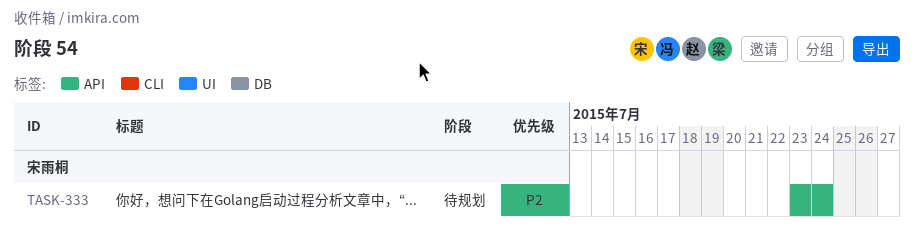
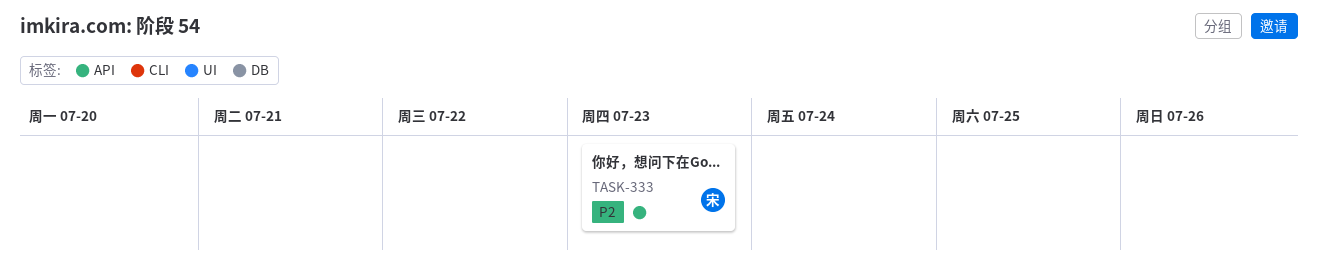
TASK-333, due: Jul 24 -> Jul 23

